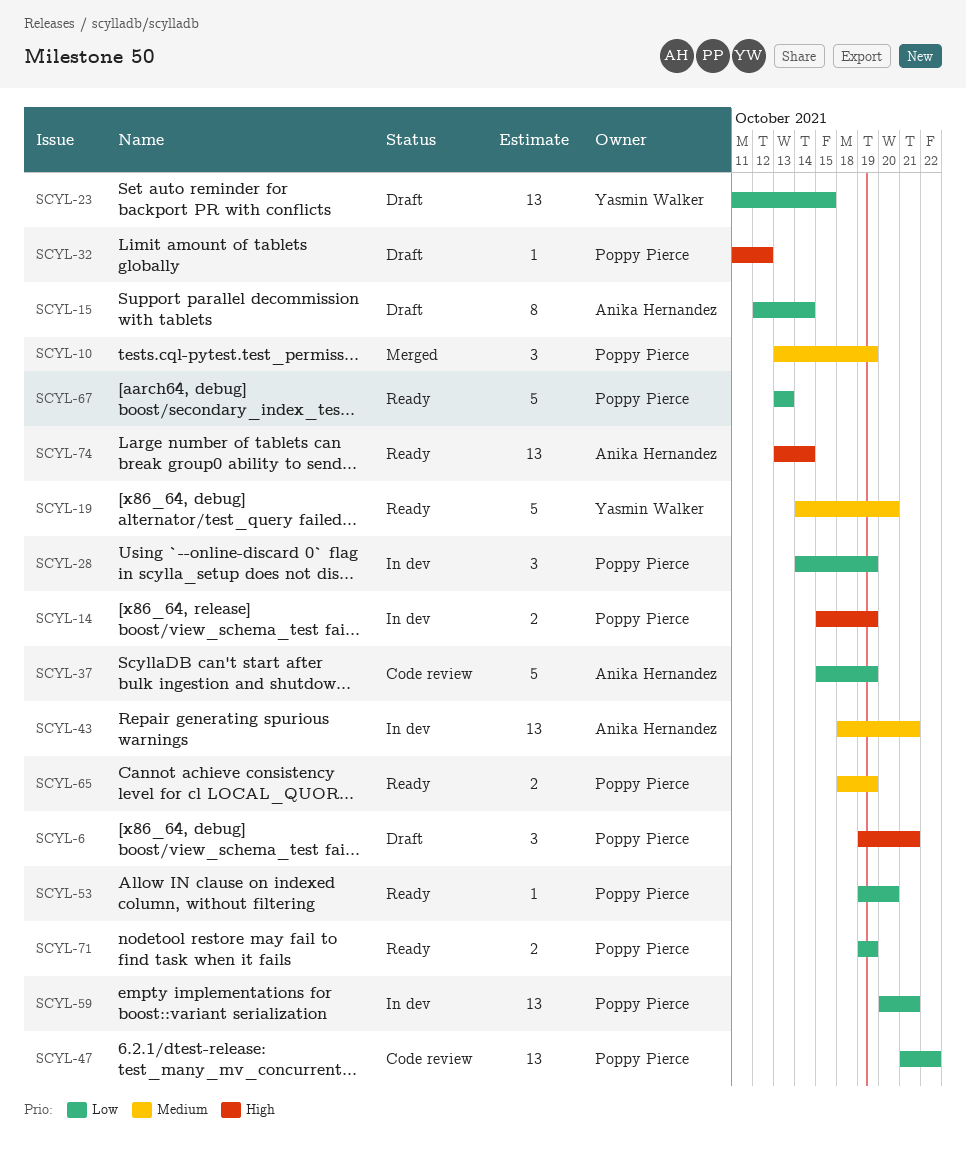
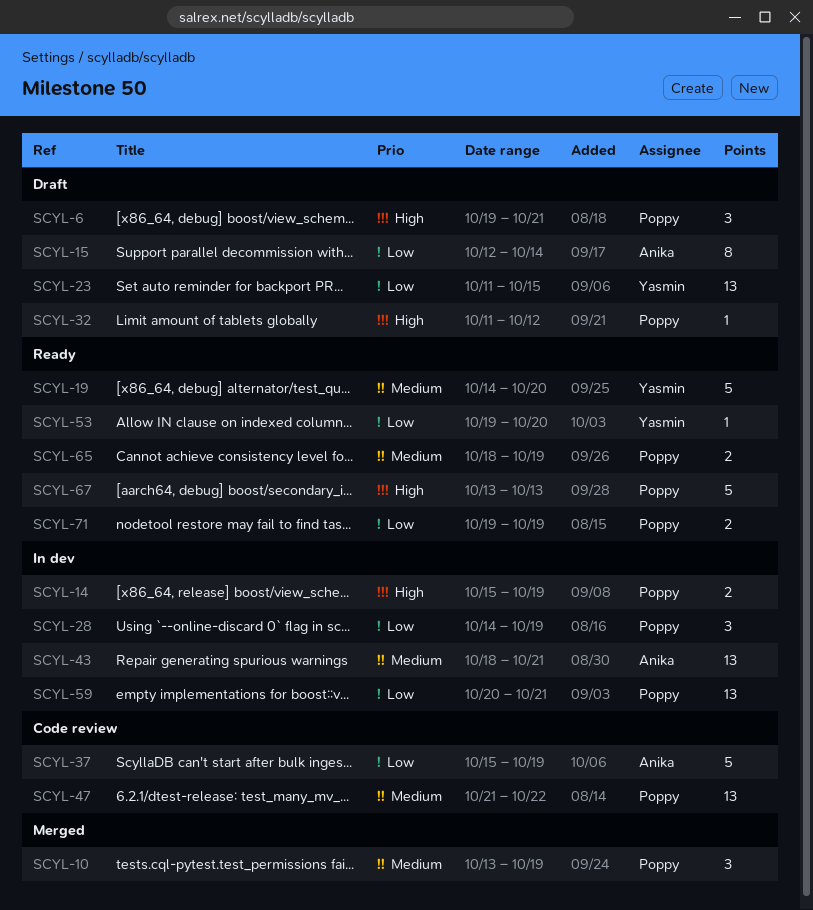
SCYL-47, priority: Low -> Medium
SCYL-53, owner: Poppy Pierce -> Yasmin Walker
SCYL-67, priority: Low -> High
SCYL-74: present -> none

